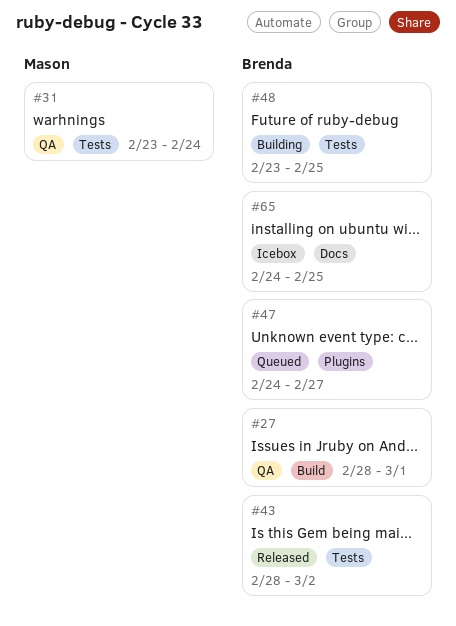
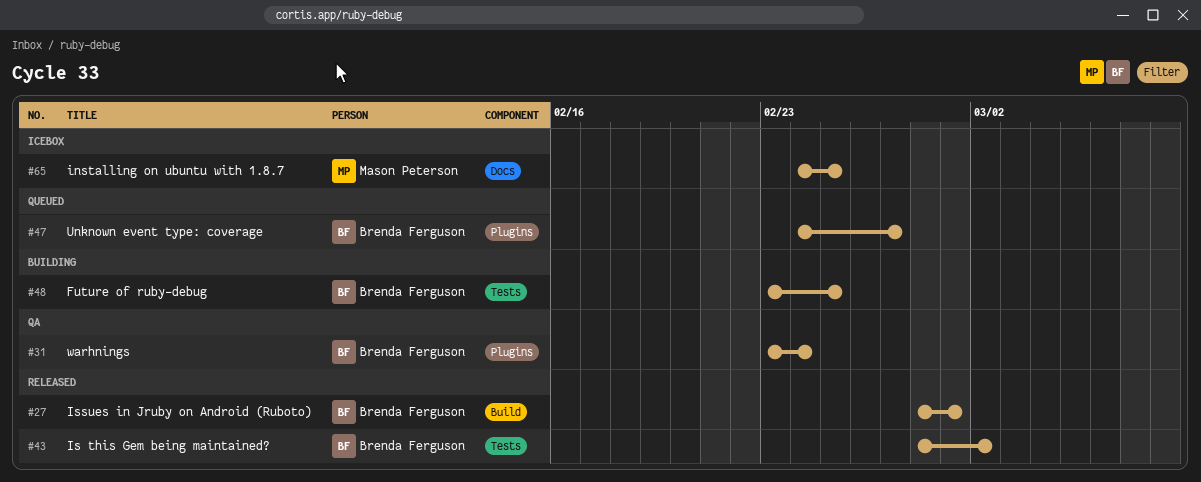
#27, status: QA -> Released
#31, owner: Mason Peterson -> Brenda Ferguson
#31, label: Tests -> Plugins
#65, owner: Brenda Ferguson -> Mason Peterson

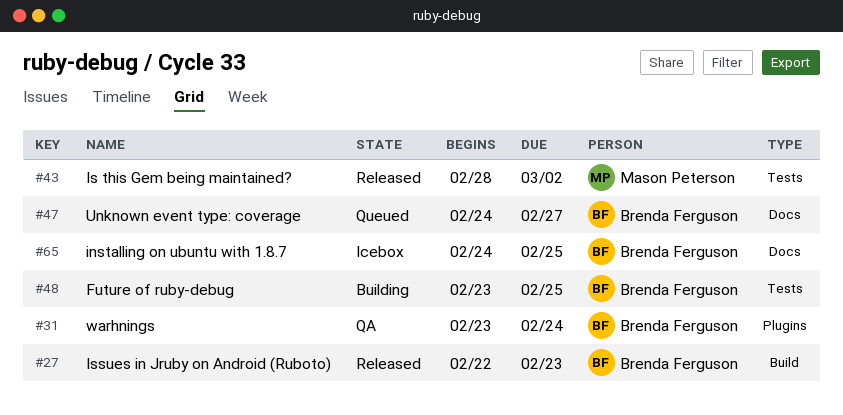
#27, start: Feb 28 -> Feb 22
#27, due: Mar 1 -> Feb 23
#43, owner: Brenda Ferguson -> Mason Peterson
#47, label: Plugins -> Docs
#65, owner: Mason Peterson -> Brenda Ferguson

